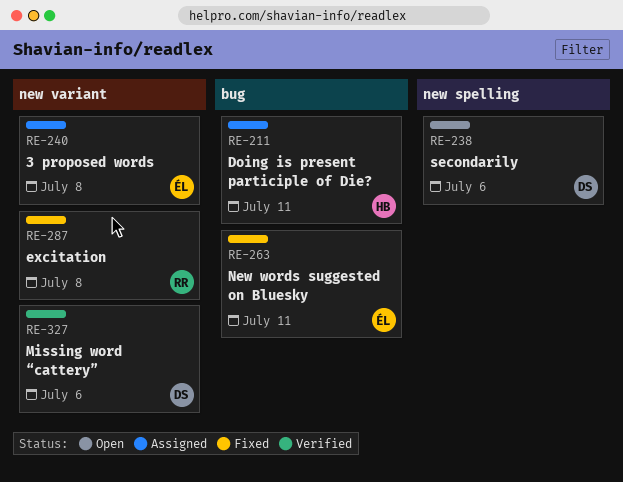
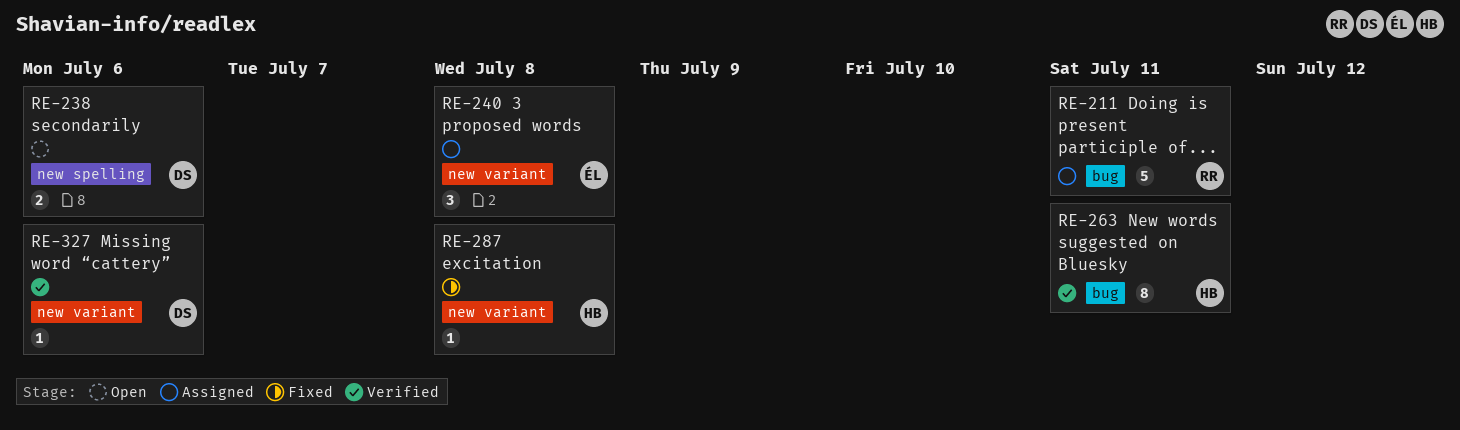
RE-211, owner: HB -> RR
RE-263, status: Fixed -> Verified
RE-263, owner: ÉL -> HB
RE-287, owner: RR -> HB

